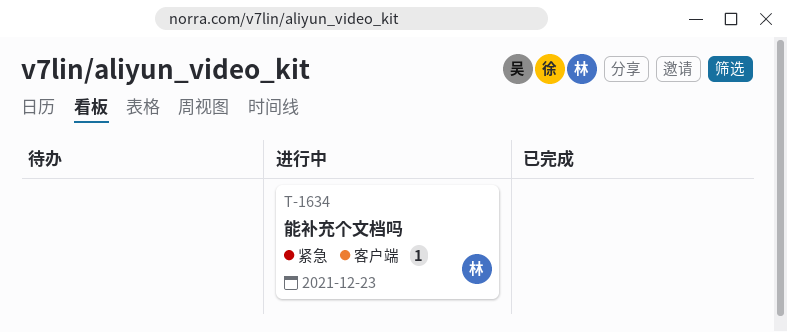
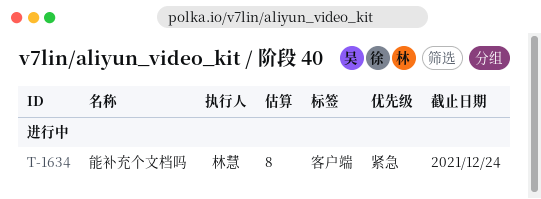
T-1634, estimate: 1 -> 8
T-1634, due: Dec 23 -> Dec 24

